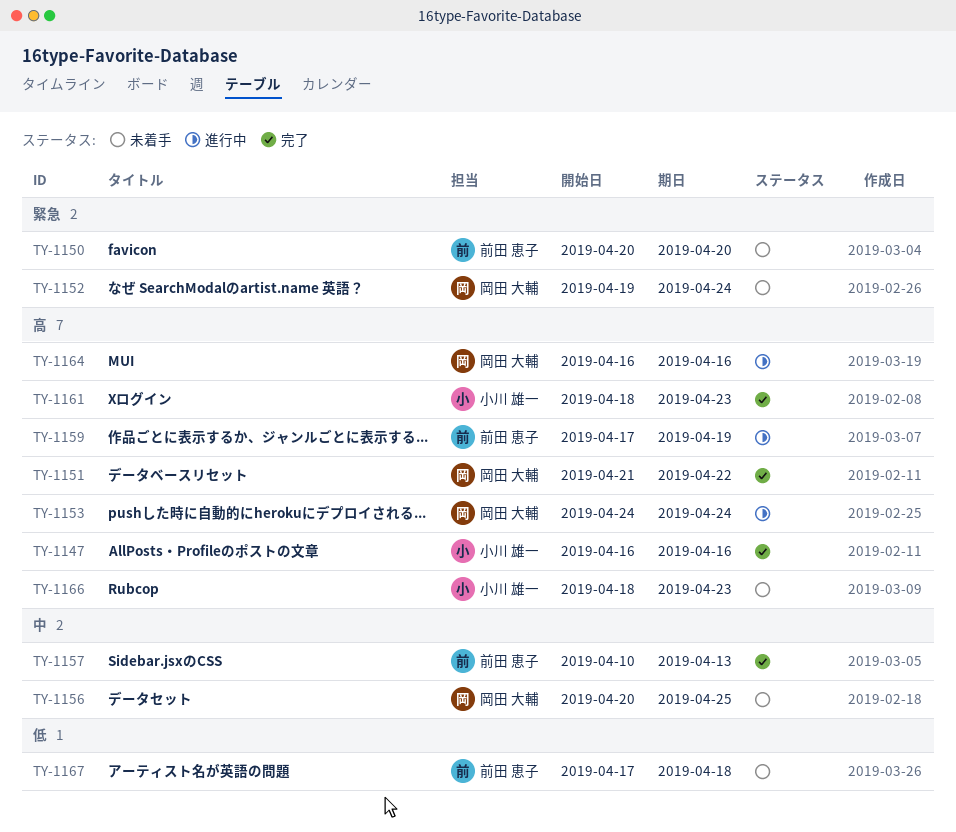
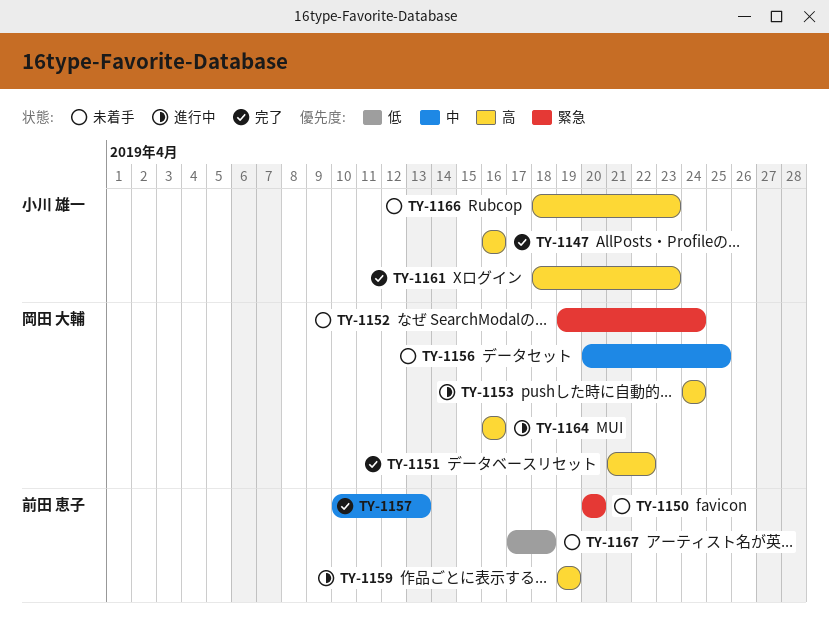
TY-1159, start: Apr 17 -> Apr 19

